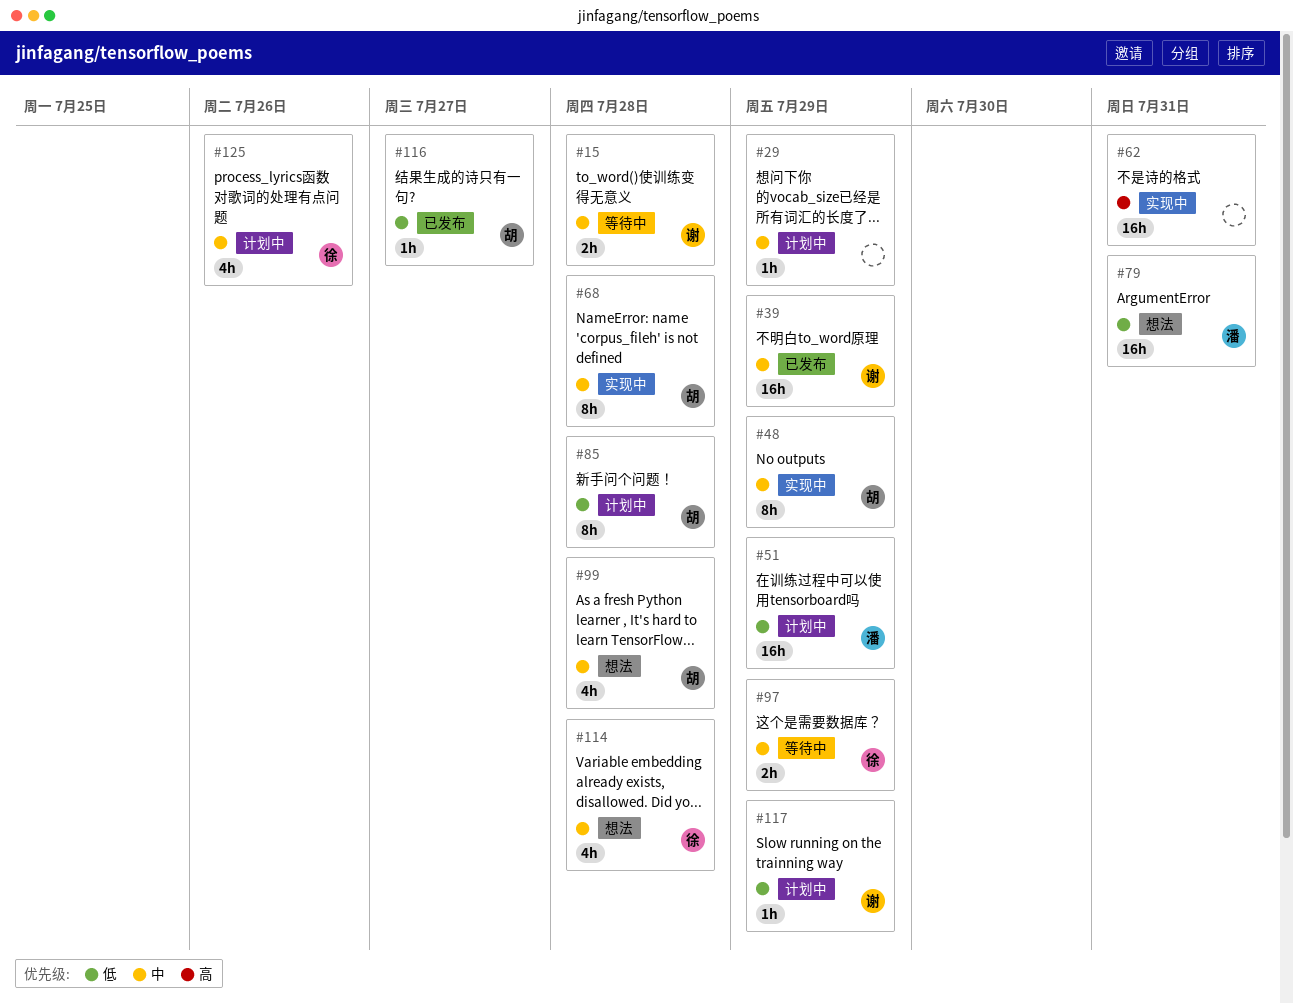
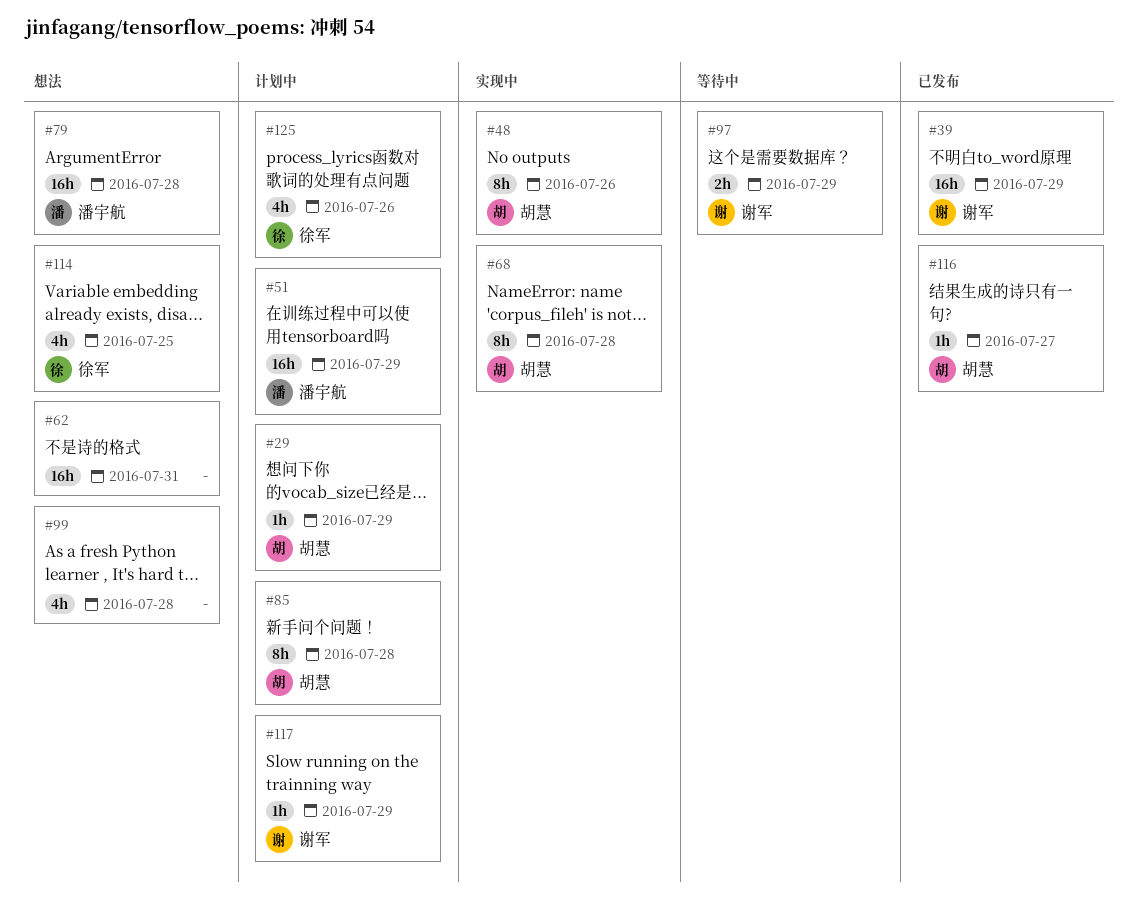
#15: present -> none
#29, owner: none -> 胡慧
#48, due: Jul 29 -> Jul 26
#62, status: 实现中 -> 想法
#79, due: Jul 31 -> Jul 28
#97, owner: 徐军 -> 谢军
#99, owner: 胡慧 -> none
#114, due: Jul 28 -> Jul 25

